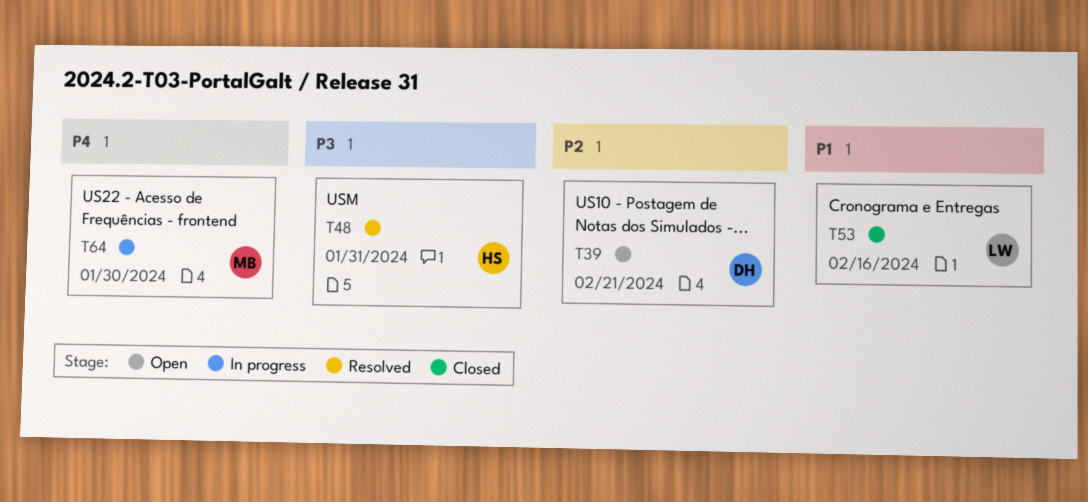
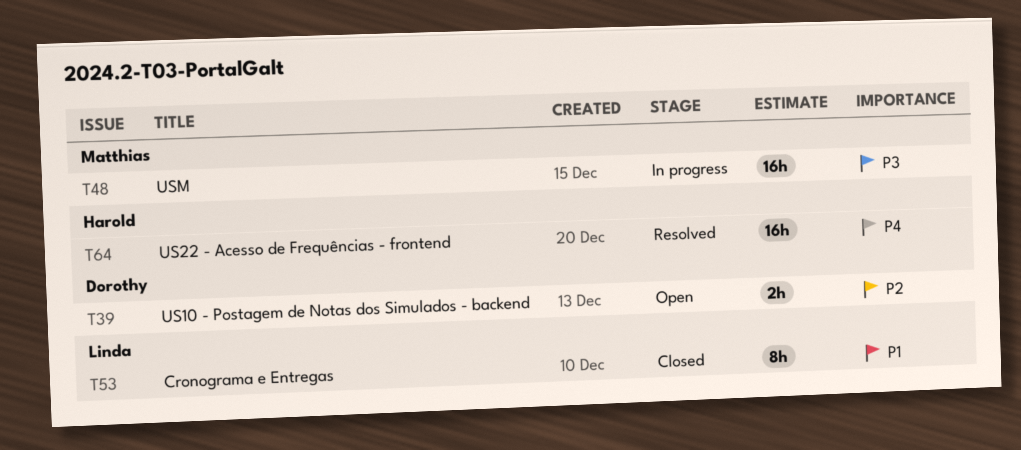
T48, status: Resolved -> In progress
T48, owner: Harold -> Matthias
T64, status: In progress -> Resolved
T64, owner: Matthias -> Harold

